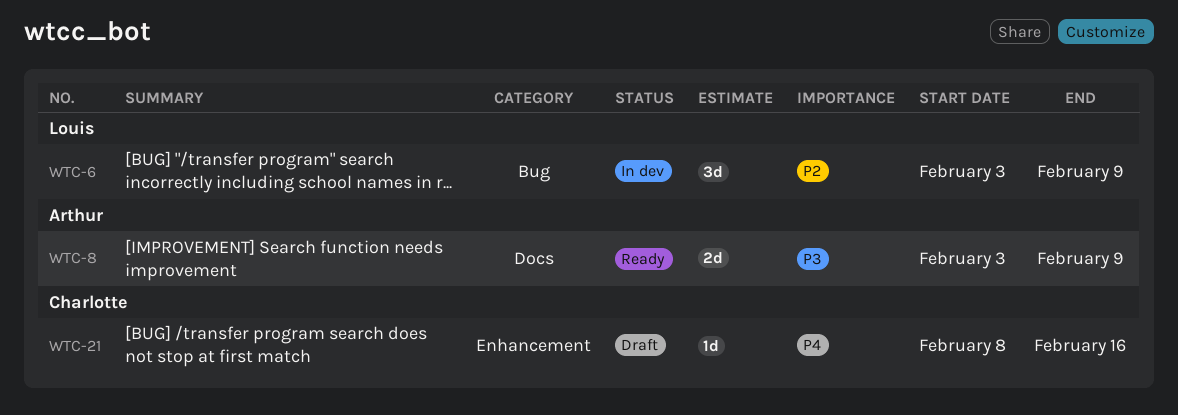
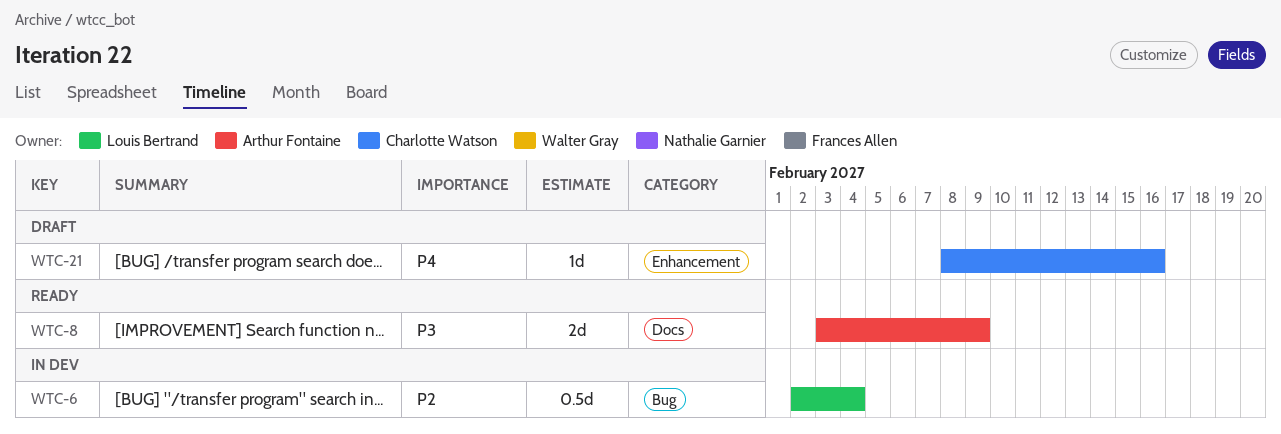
WTC-6, estimate: 3d -> 0.5d
WTC-6, start: Feb 3 -> Feb 2
WTC-6, due: Feb 9 -> Feb 4

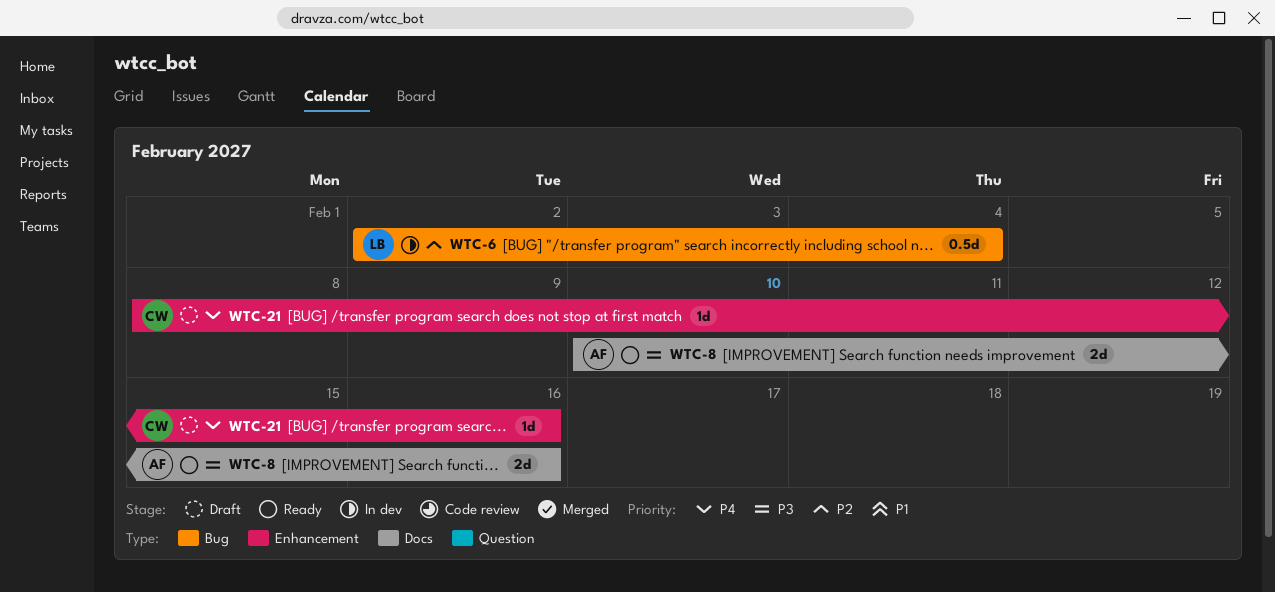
WTC-8, start: Feb 3 -> Feb 10
WTC-8, due: Feb 9 -> Feb 16

